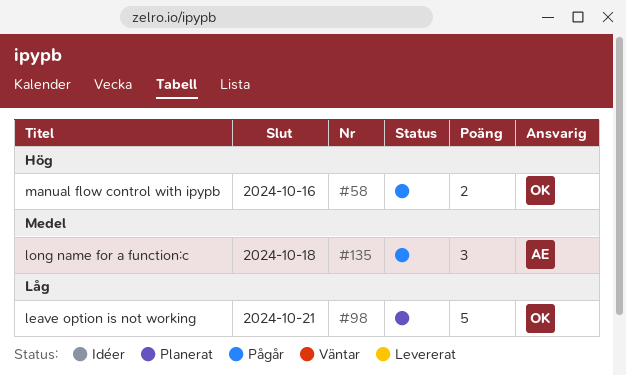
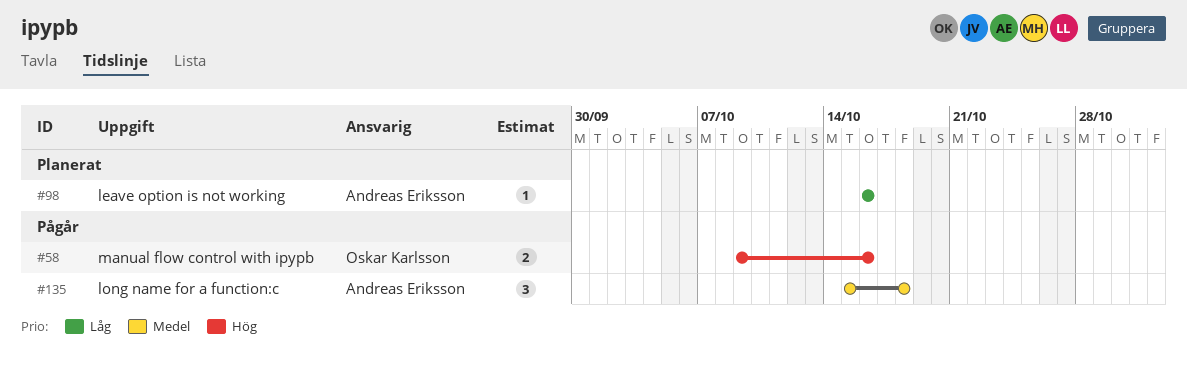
#98, owner: Oskar Karlsson -> Andreas Eriksson
#98, estimate: 5 -> 1
#98, due: Oct 21 -> Oct 16

